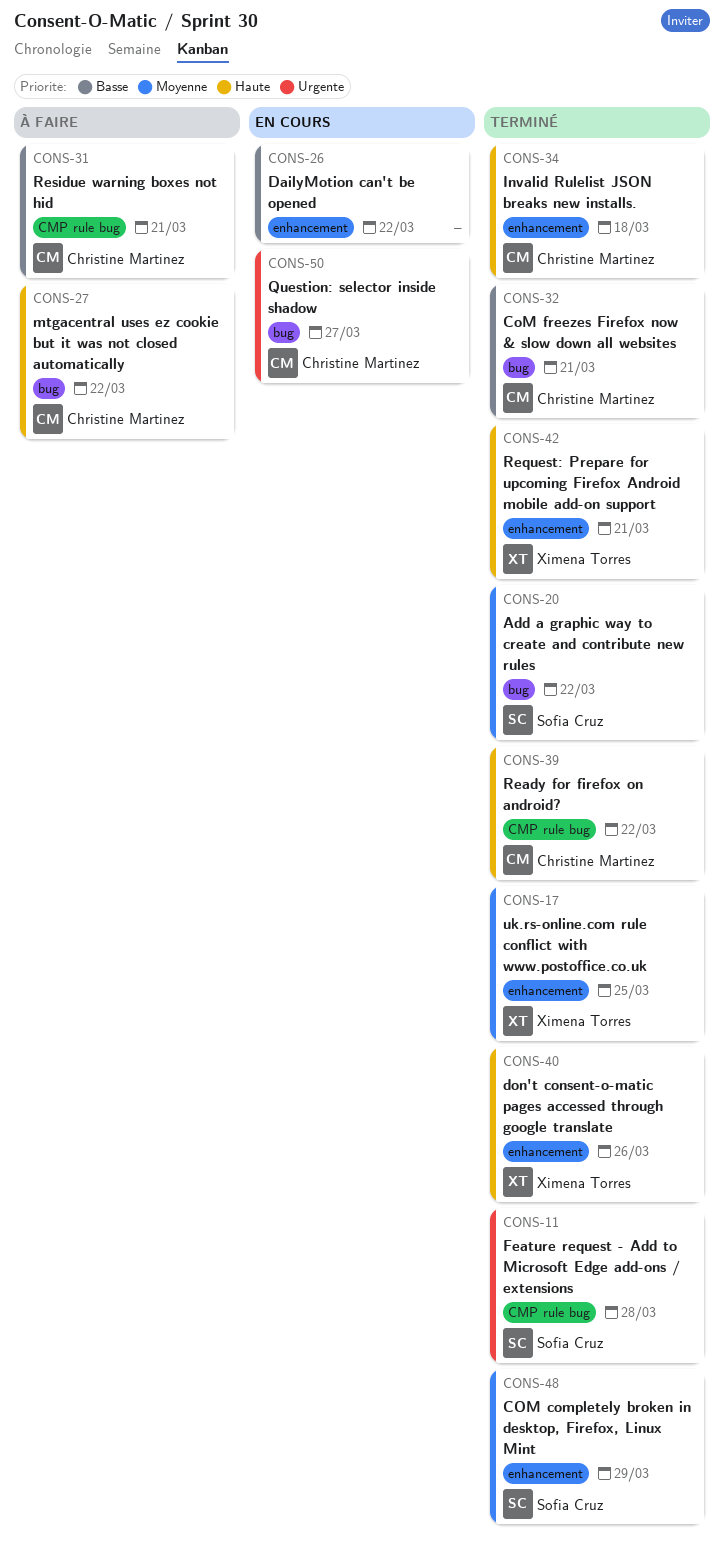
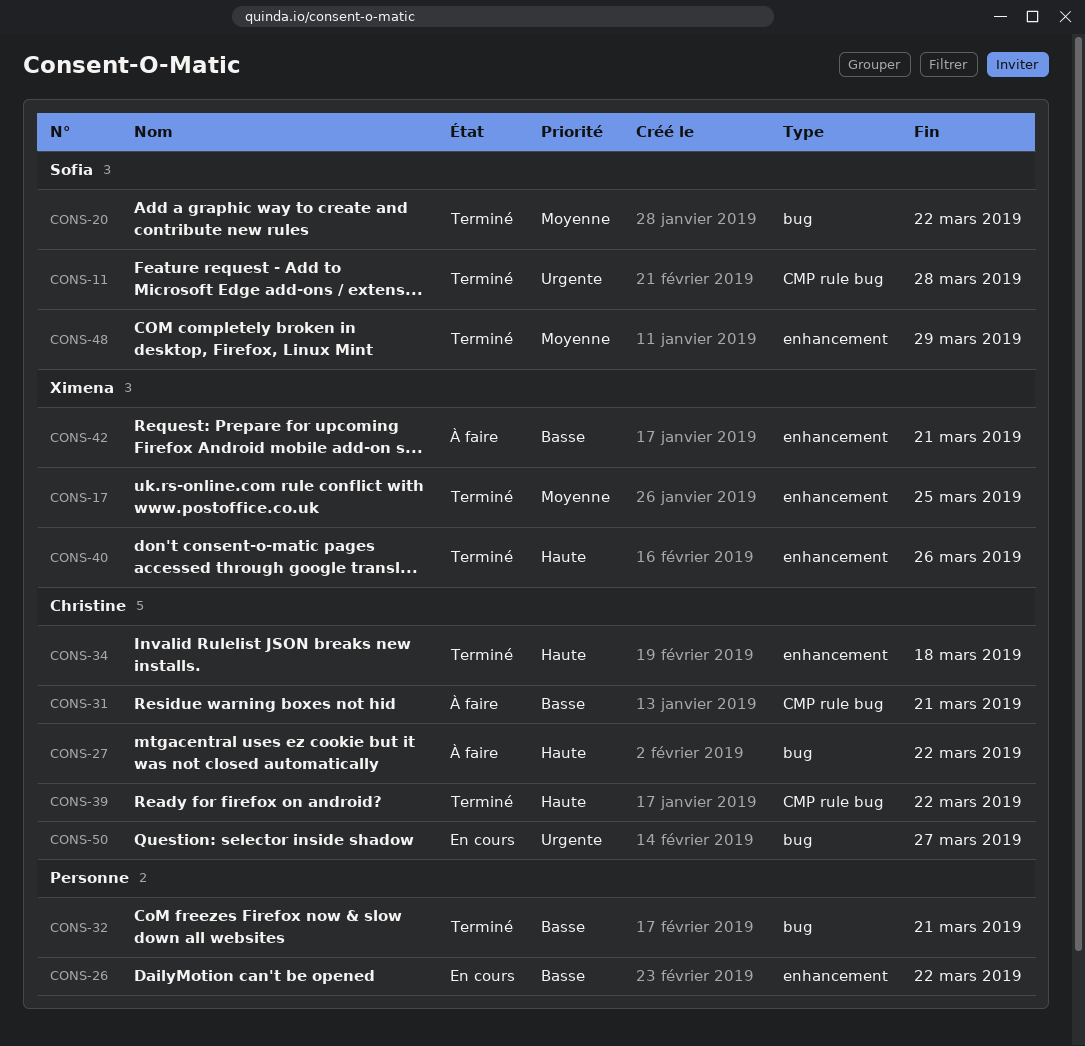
CONS-32, owner: Christine Martinez -> none
CONS-42, status: Terminé -> À faire
CONS-42, priority: Haute -> Basse

